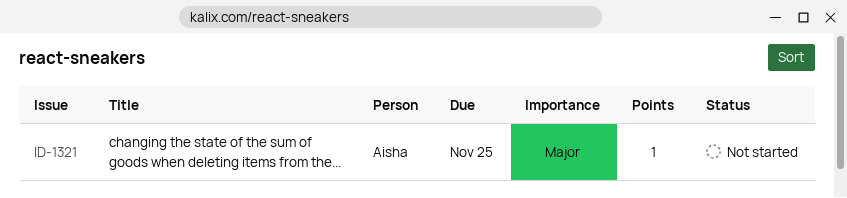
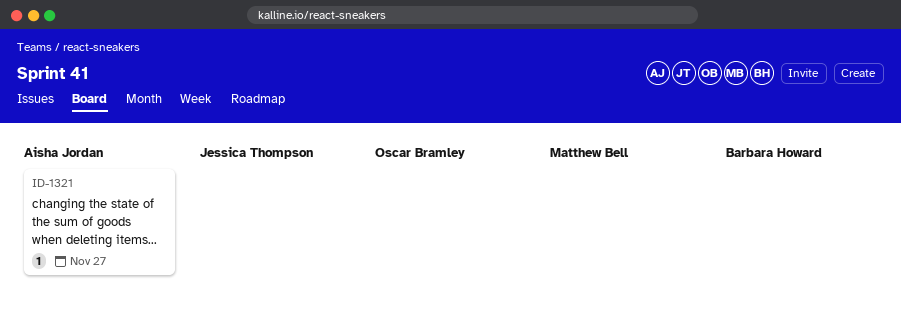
ID-1321, due: Nov 25 -> Nov 27

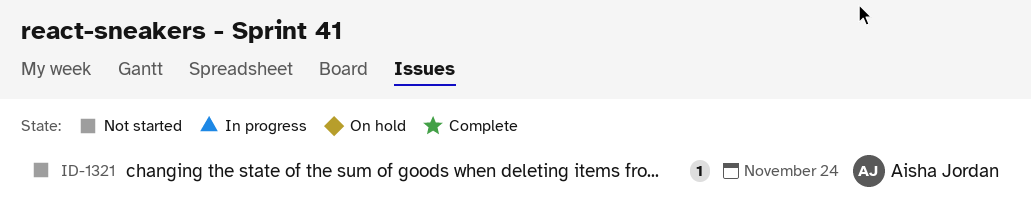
ID-1321, due: Nov 27 -> Nov 24

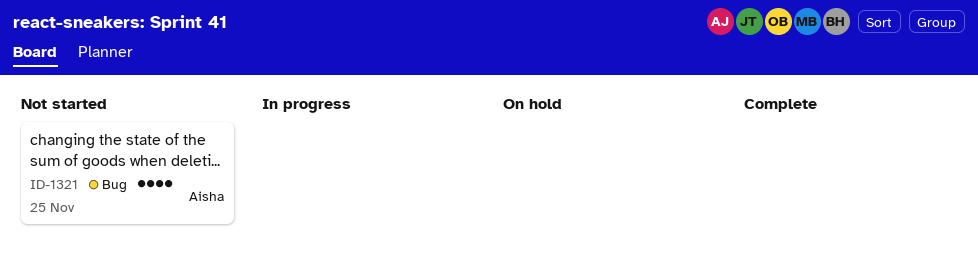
ID-1321, estimate: 1 -> 4
ID-1321, due: Nov 24 -> Nov 25

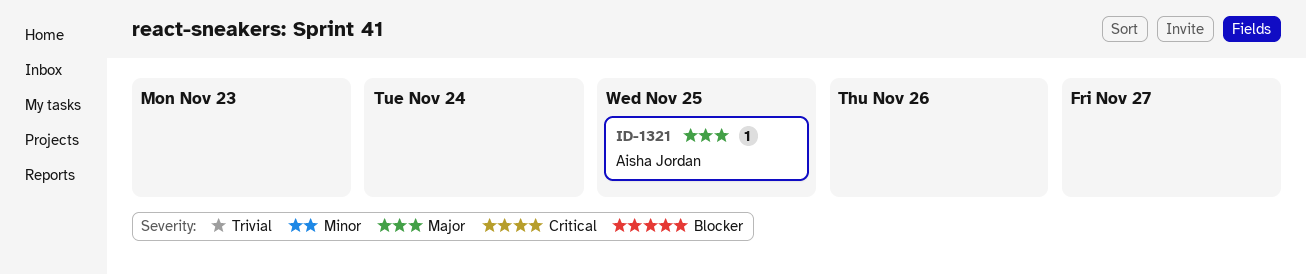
ID-1321, estimate: 4 -> 1

